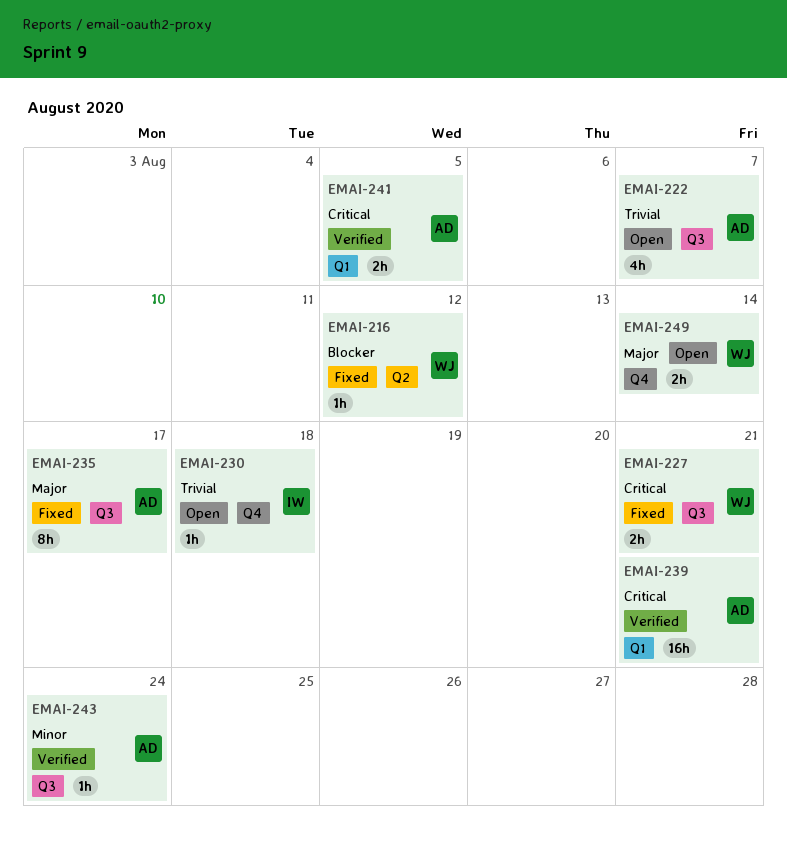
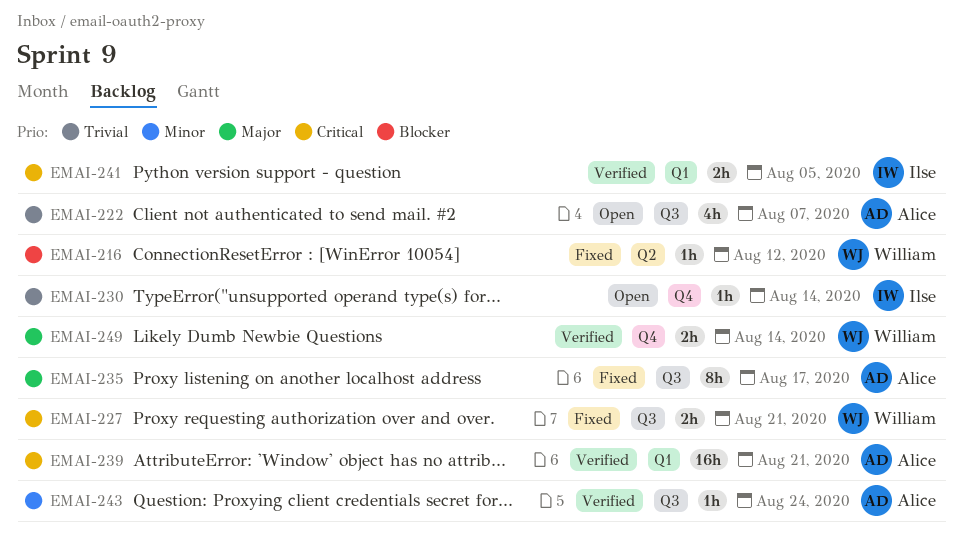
EMAI-230, due: Aug 18 -> Aug 14
EMAI-241, owner: Alice -> Ilse
EMAI-249, status: Open -> Verified

